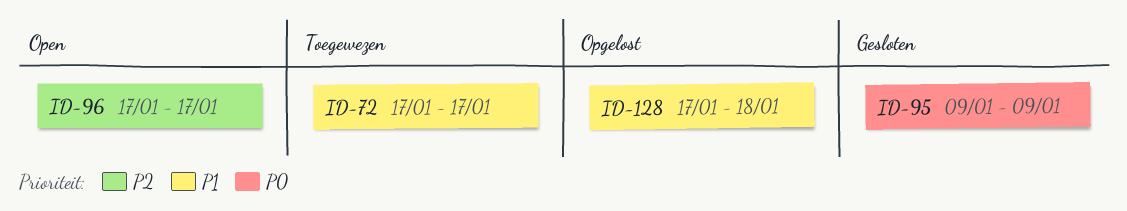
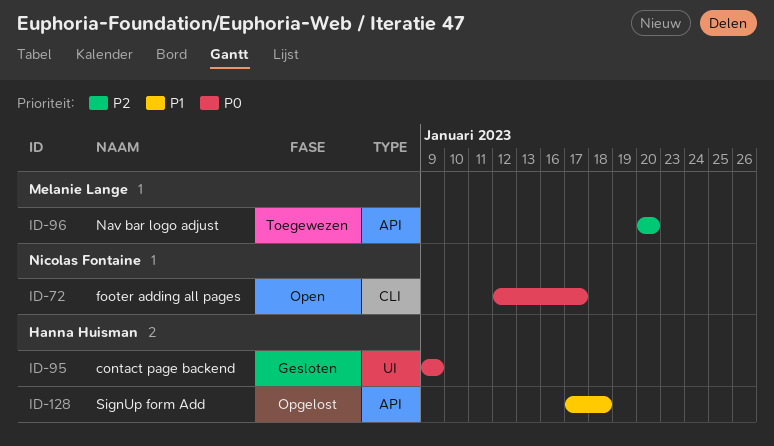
ID-72, status: Toegewezen -> Open
ID-72, priority: P1 -> P0
ID-72, start: Jan 17 -> Jan 12
ID-96, status: Open -> Toegewezen
ID-96, start: Jan 17 -> Jan 20
ID-96, due: Jan 17 -> Jan 20

